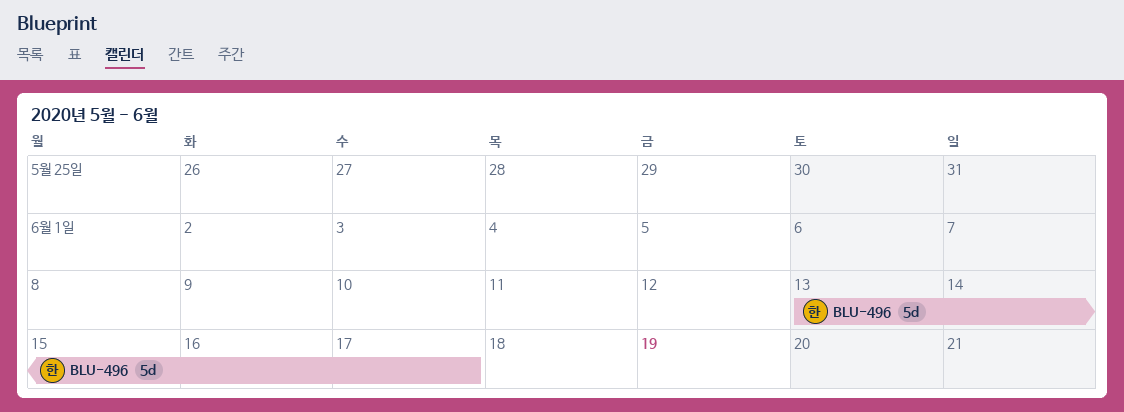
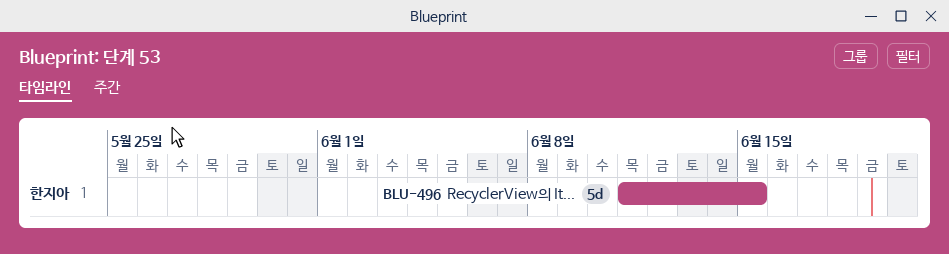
BLU-496, start: Jun 13 -> Jun 11
BLU-496, due: Jun 17 -> Jun 15

